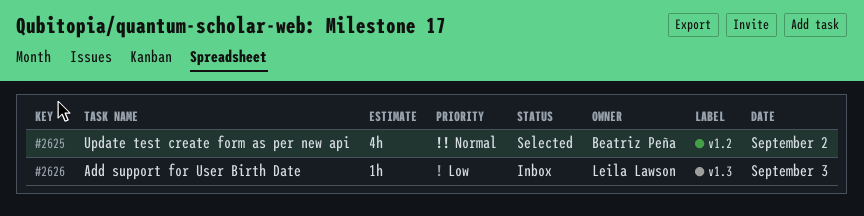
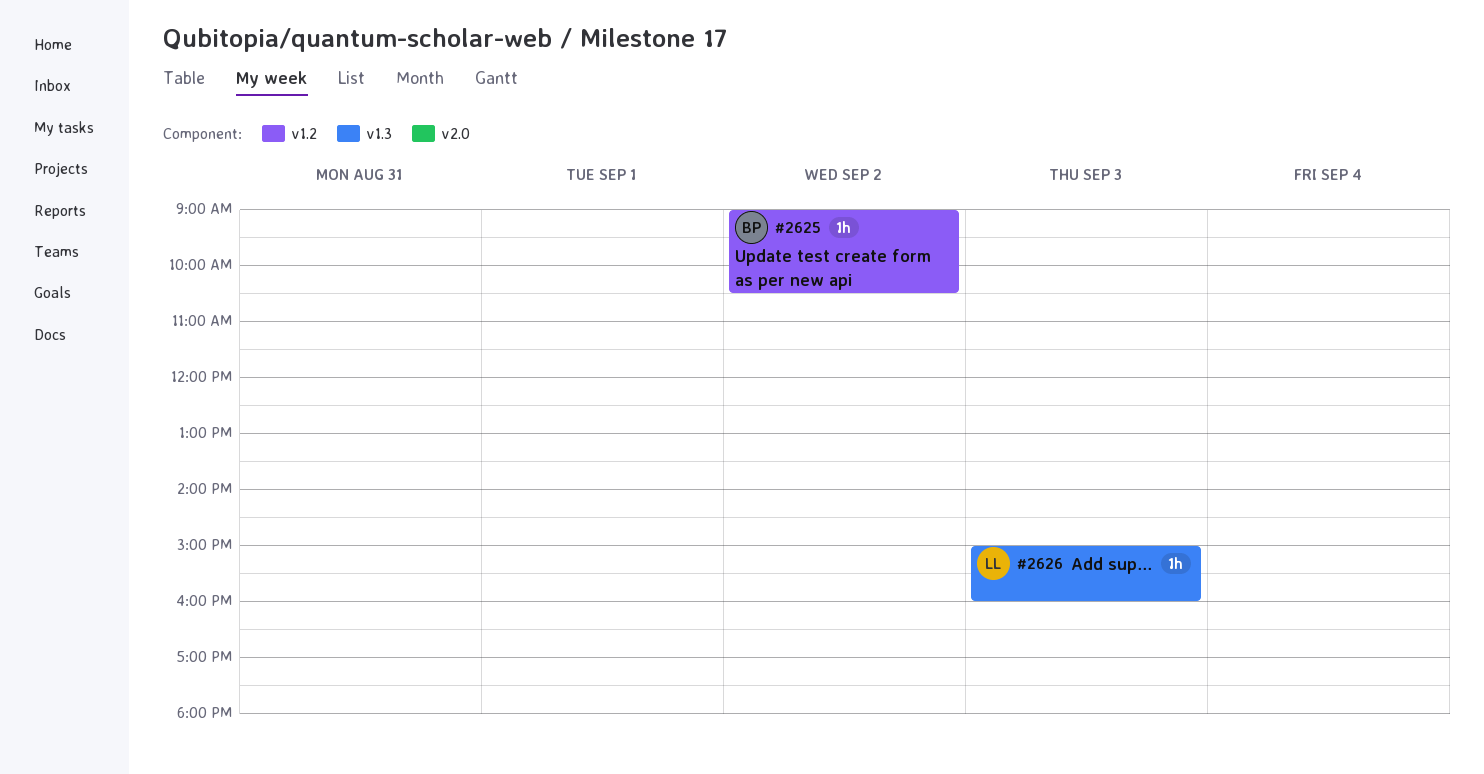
#2625, estimate: 4h -> 1h

